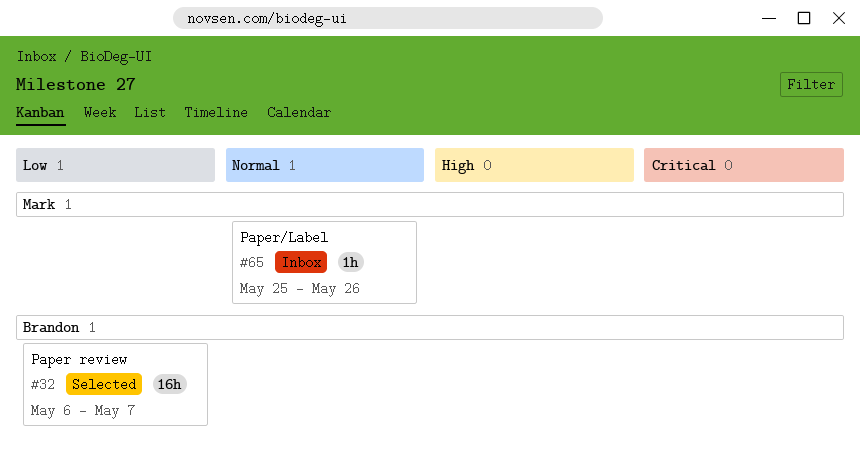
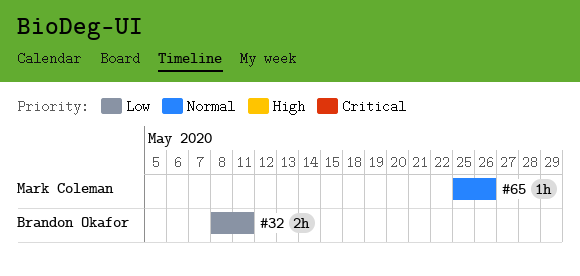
#32, estimate: 16h -> 2h
#32, start: May 6 -> May 8
#32, due: May 7 -> May 11

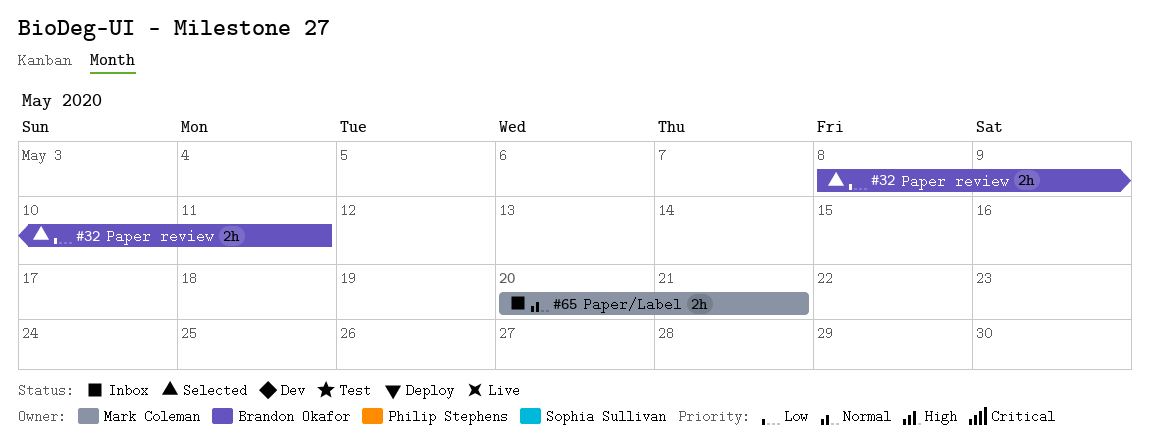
#65, estimate: 1h -> 2h
#65, start: May 25 -> May 20
#65, due: May 26 -> May 21

